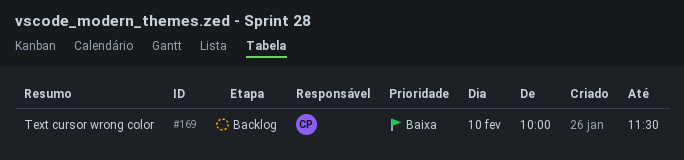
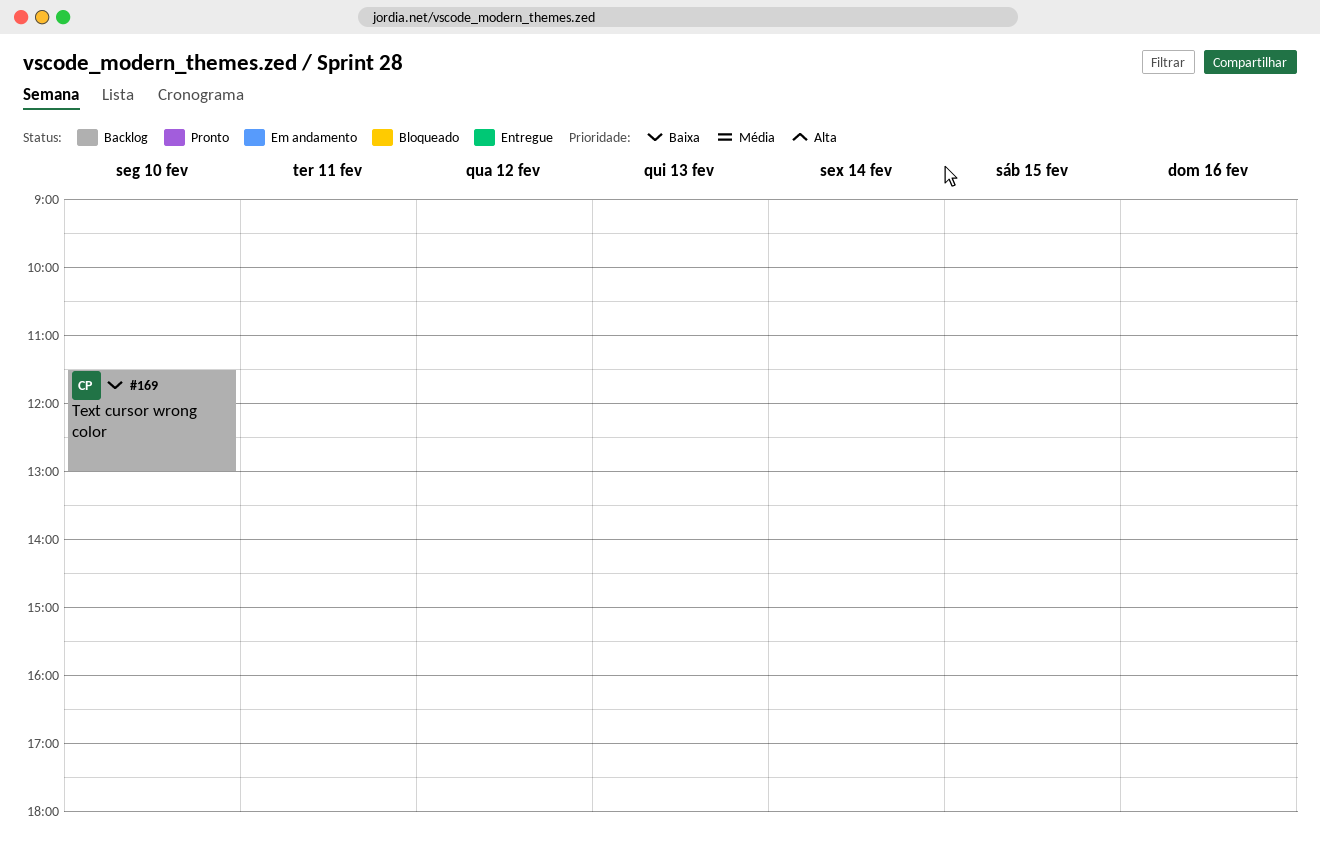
#169, begins: 10:00 -> 11:30
#169, ends: 11:30 -> 13:00

